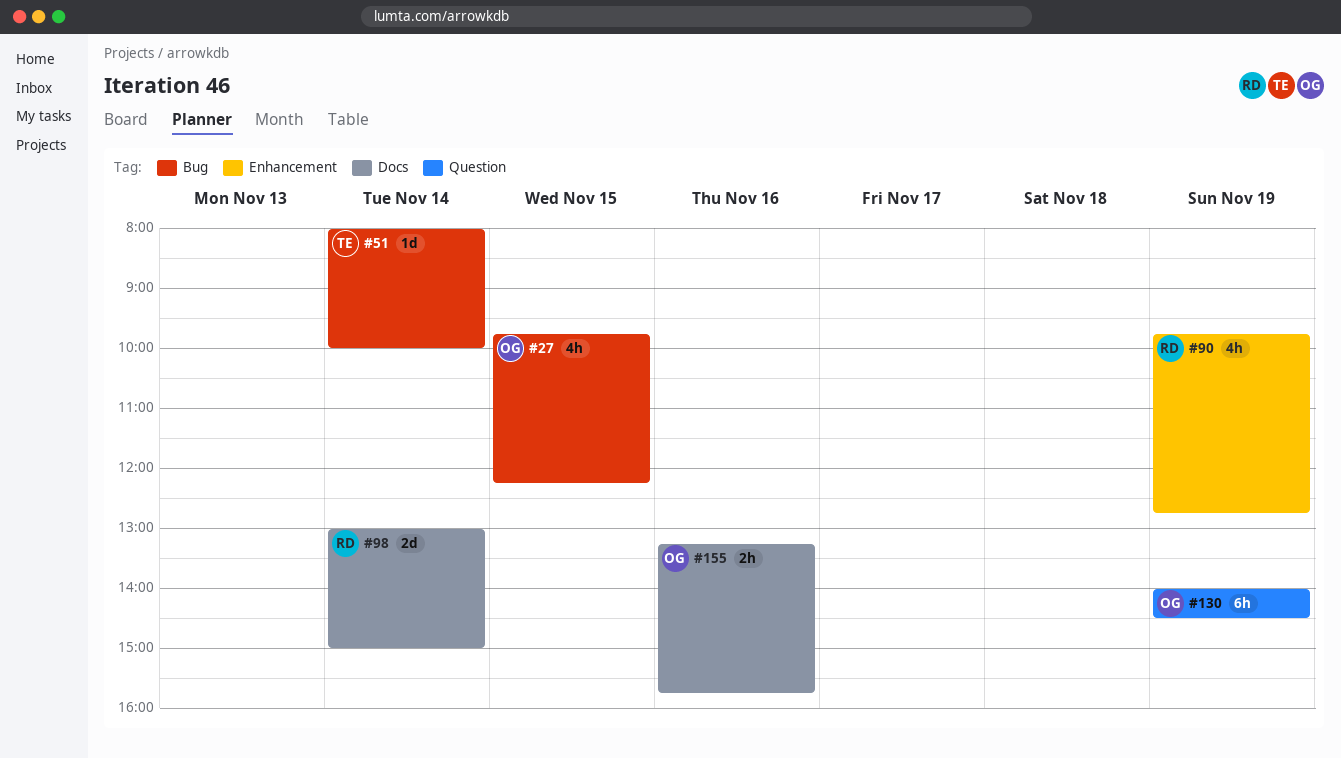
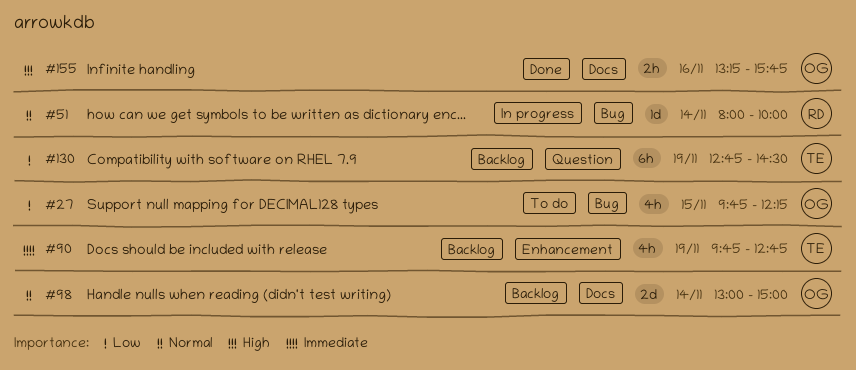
#51, owner: TE -> RD
#90, owner: RD -> TE
#98, owner: RD -> OG
#130, owner: OG -> TE
#130, begins: 14:00 -> 12:45

